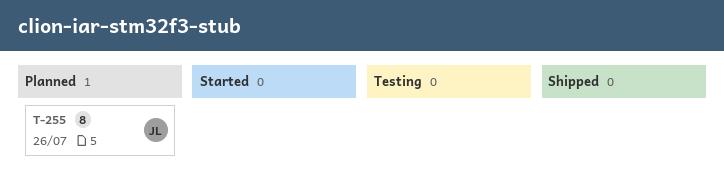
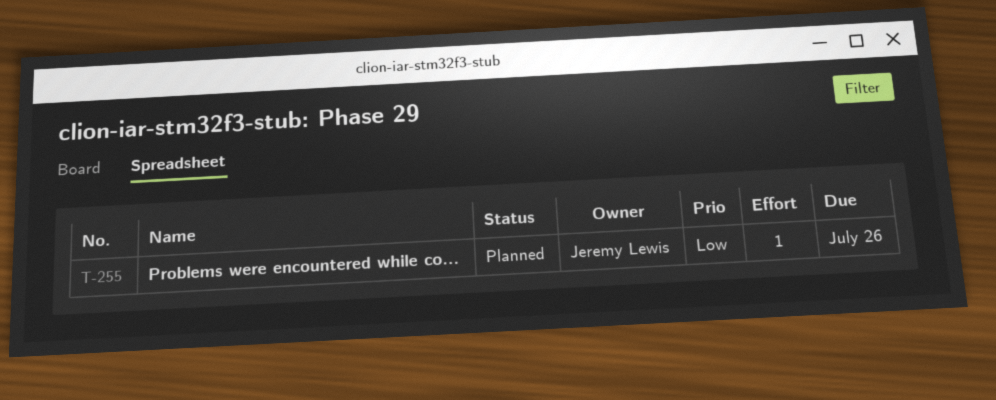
T-255, estimate: 8 -> 1

